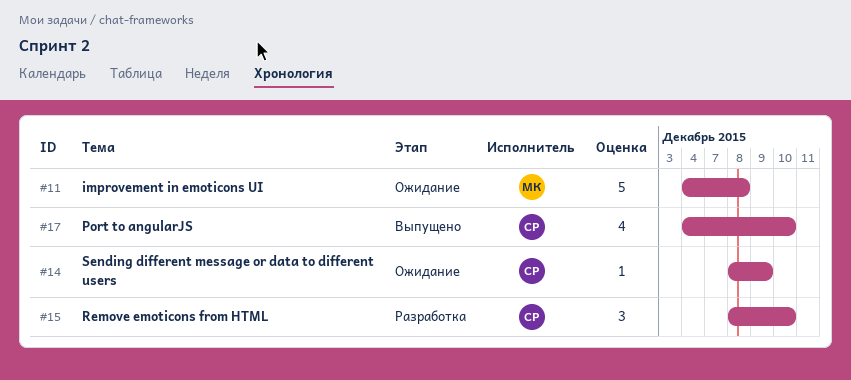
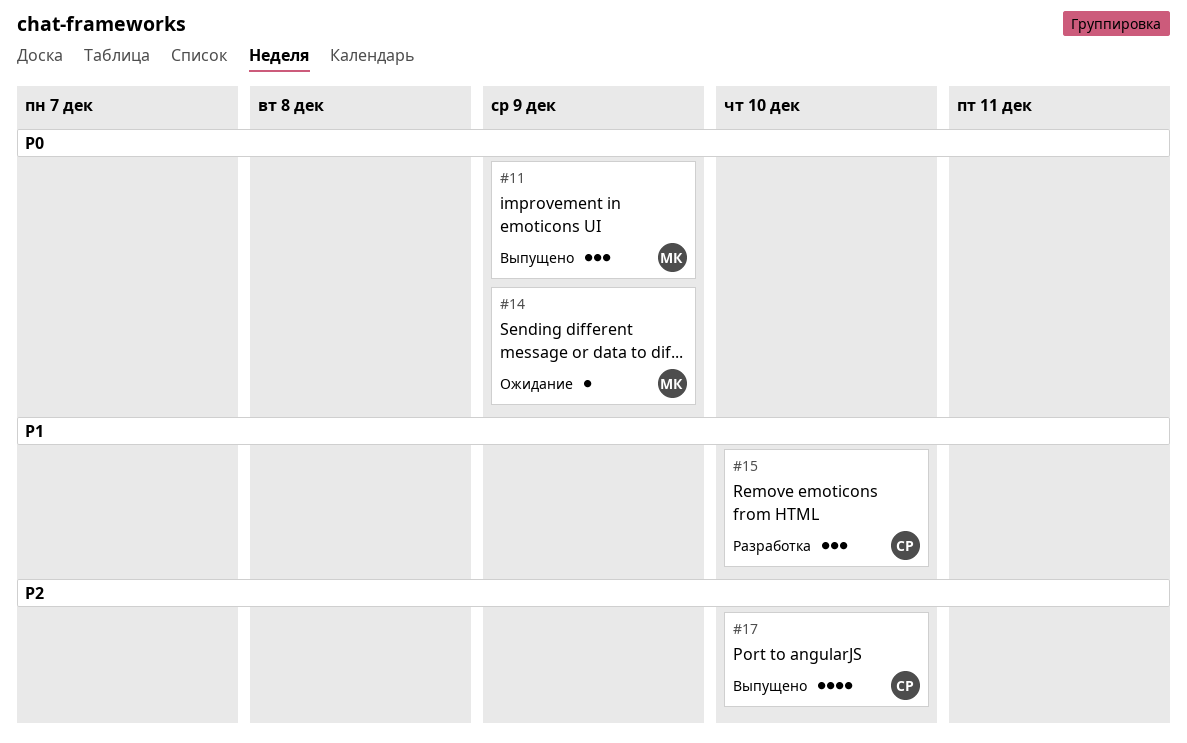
#11, status: Ожидание -> Выпущено
#11, estimate: 5 -> 3
#11, due: Dec 8 -> Dec 9
#14, owner: СР -> МК

